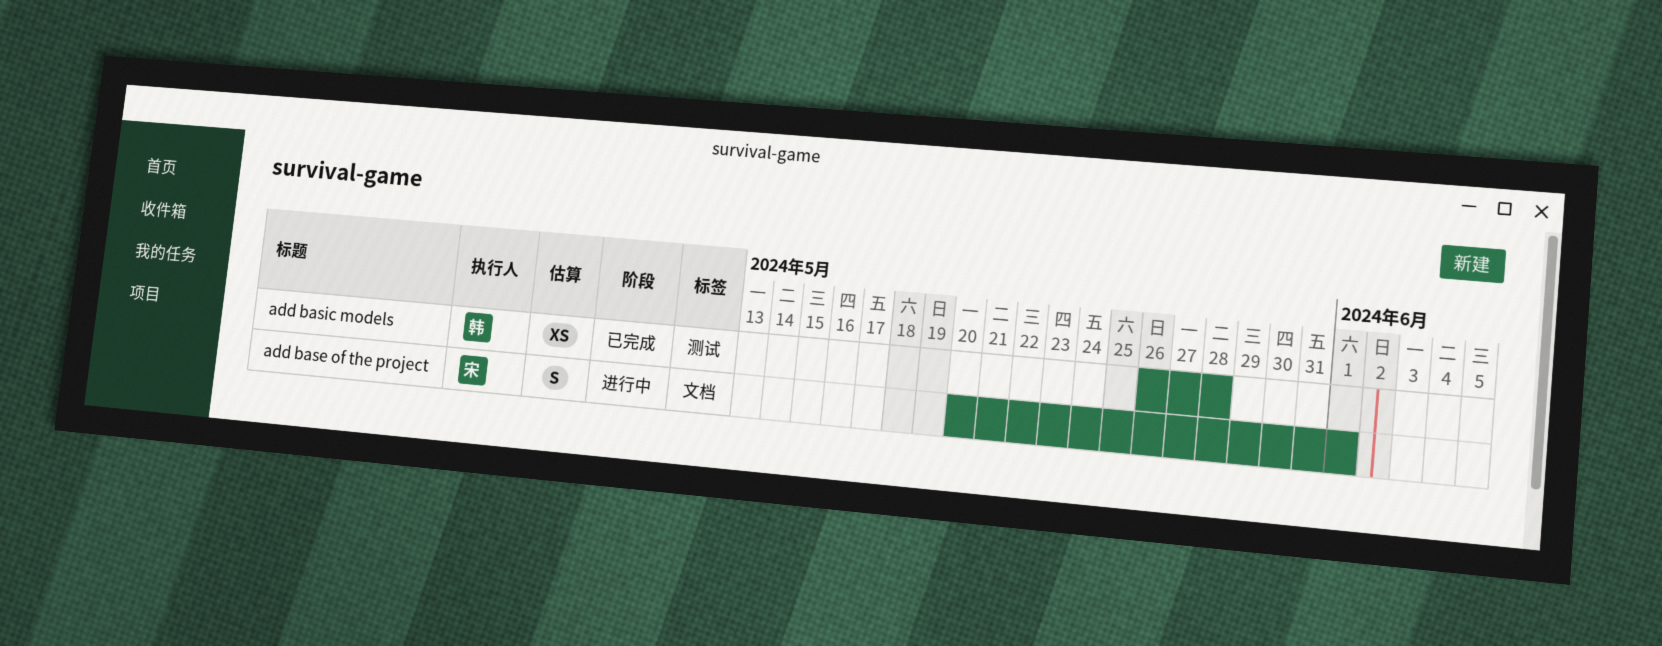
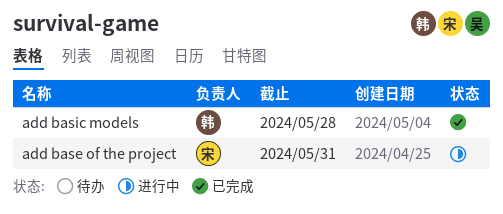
add base of the project, due: Jun 1 -> May 31

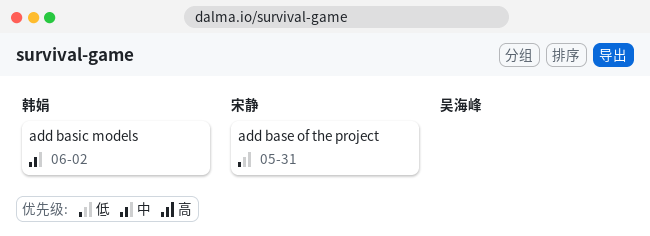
add basic models, due: May 28 -> Jun 2

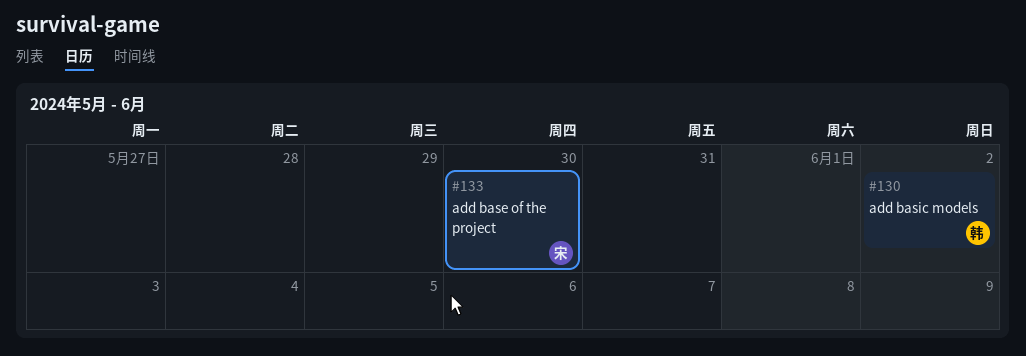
add base of the project, due: May 31 -> May 30

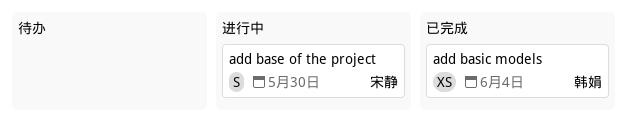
add basic models, due: Jun 2 -> Jun 4

